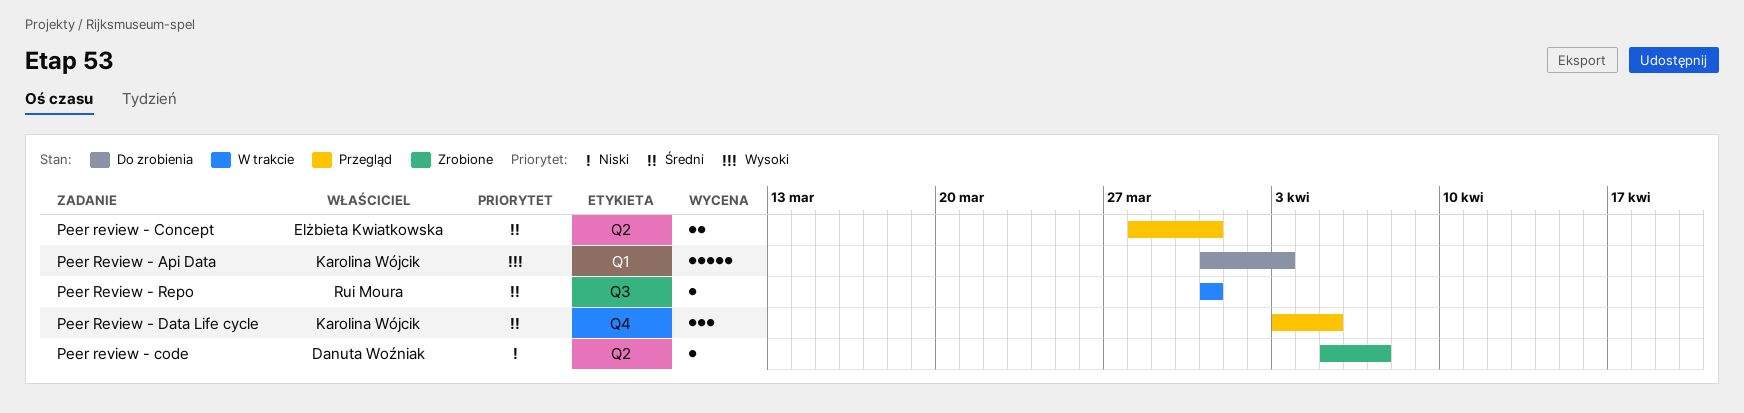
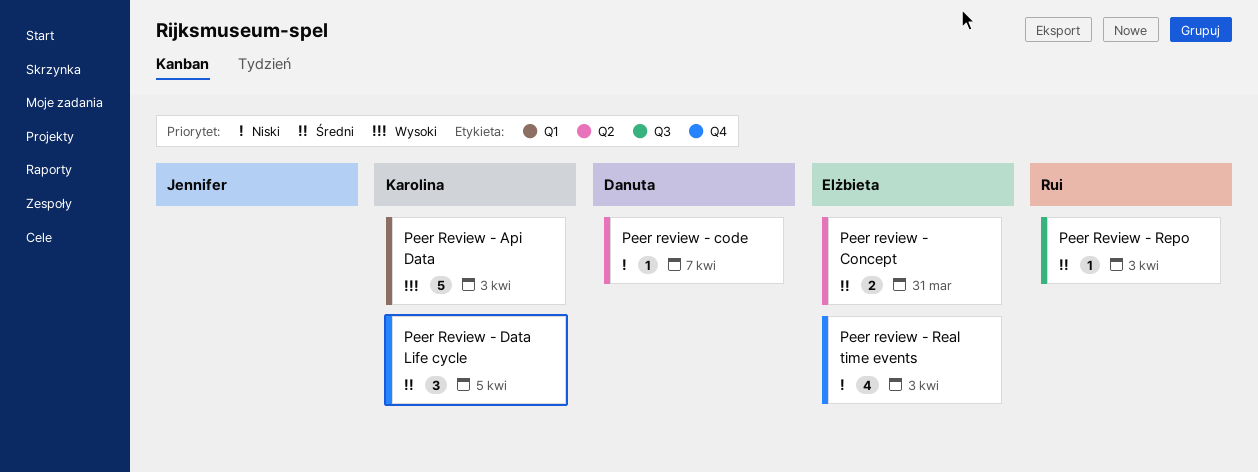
Peer review - Real time events: none -> present
Peer Review - Repo, due: Mar 31 -> Apr 3

